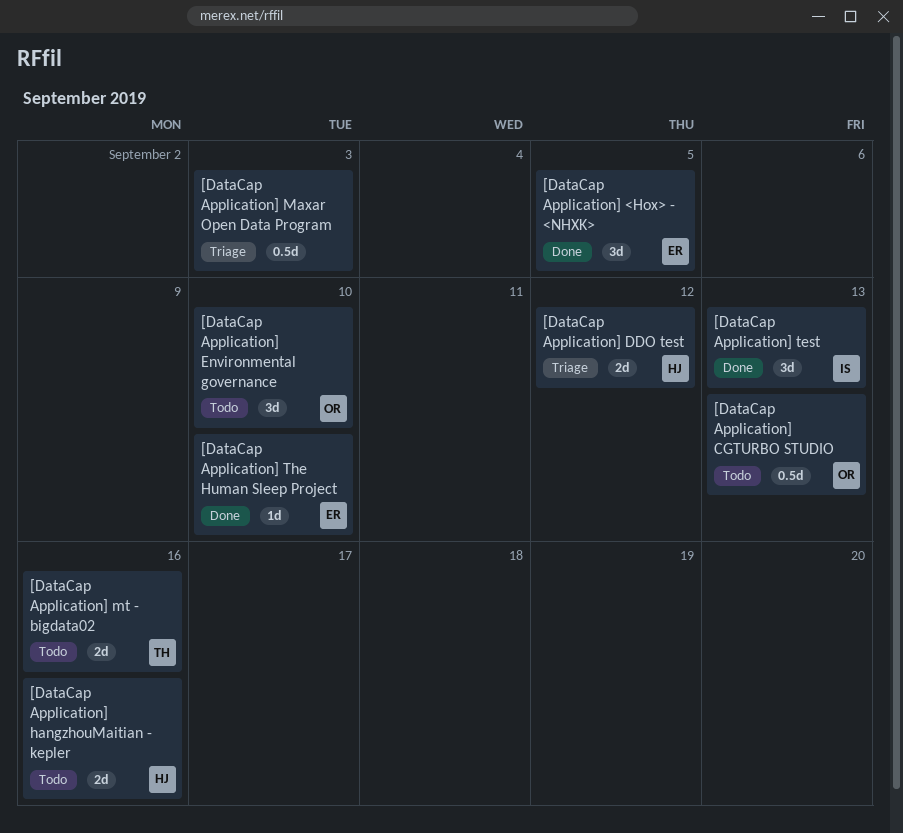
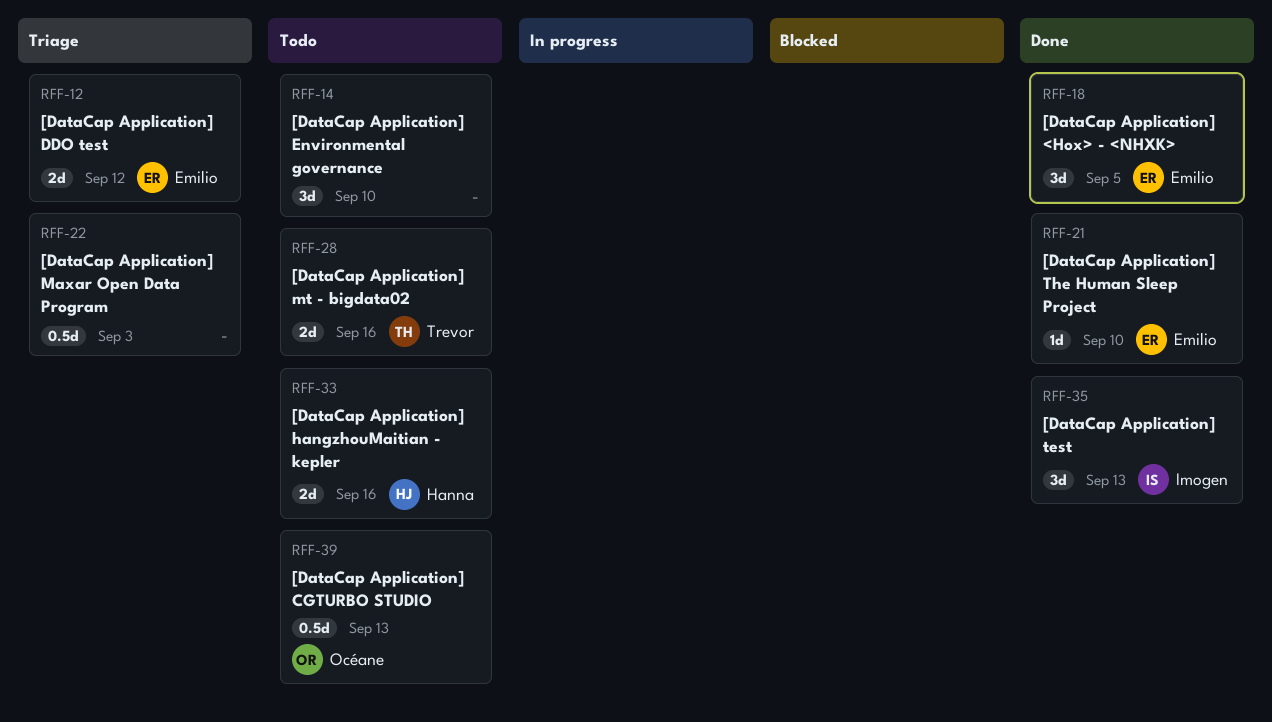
[DataCap Application] DDO test, owner: Hanna -> Emilio
[DataCap Application] Environmental governance, owner: Océane -> none

